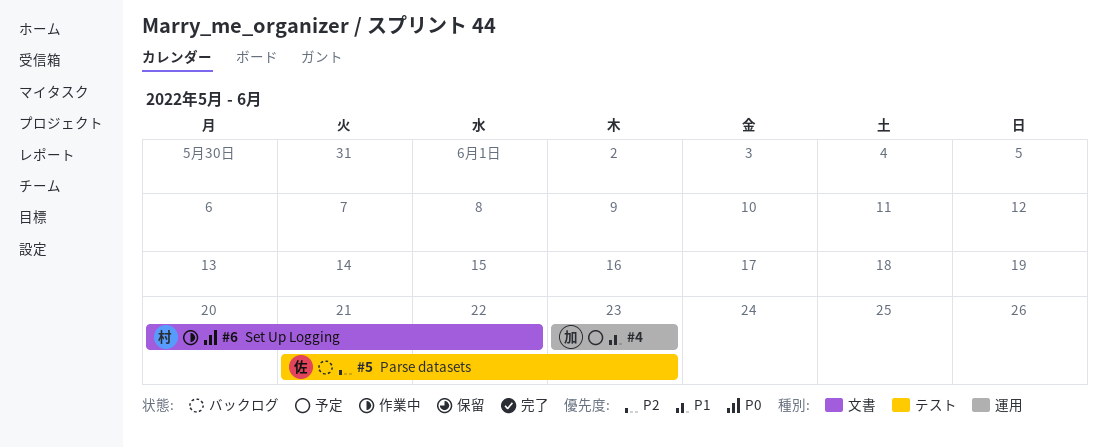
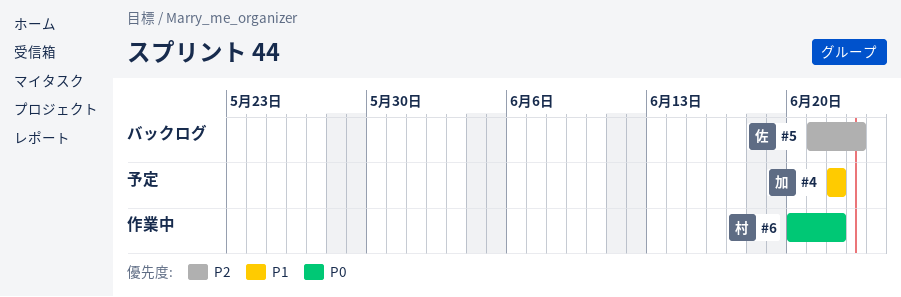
#4, start: Jun 23 -> Jun 22
#4, due: Jun 23 -> Jun 22

